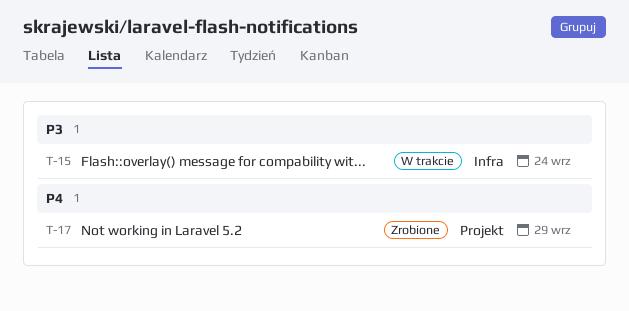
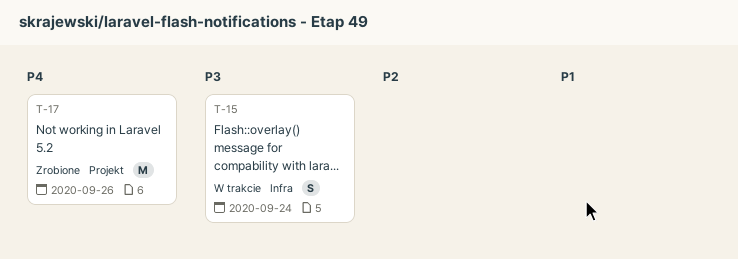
T-17, due: Sep 29 -> Sep 26

